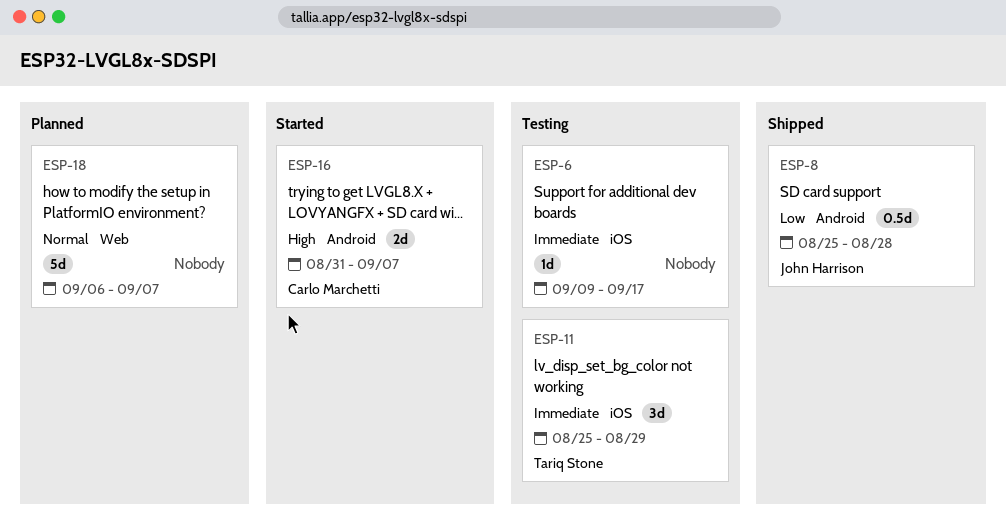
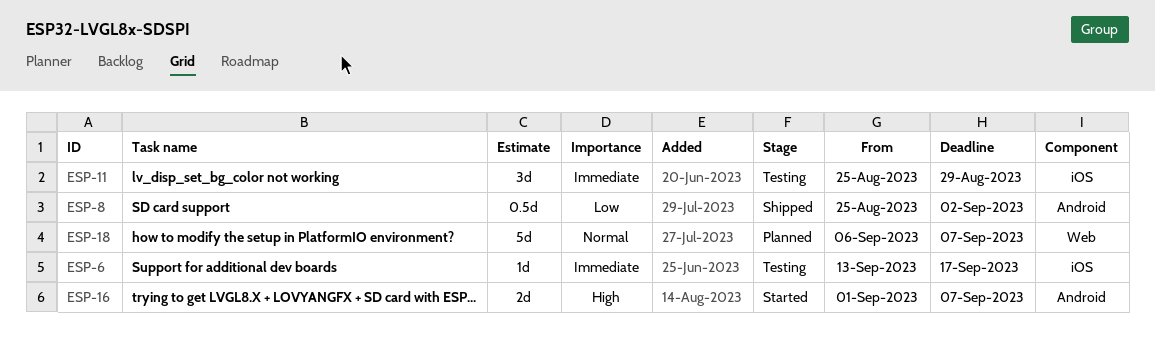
ESP-6, start: Sep 9 -> Sep 13
ESP-8, due: Aug 28 -> Sep 2
ESP-16, start: Aug 31 -> Sep 1

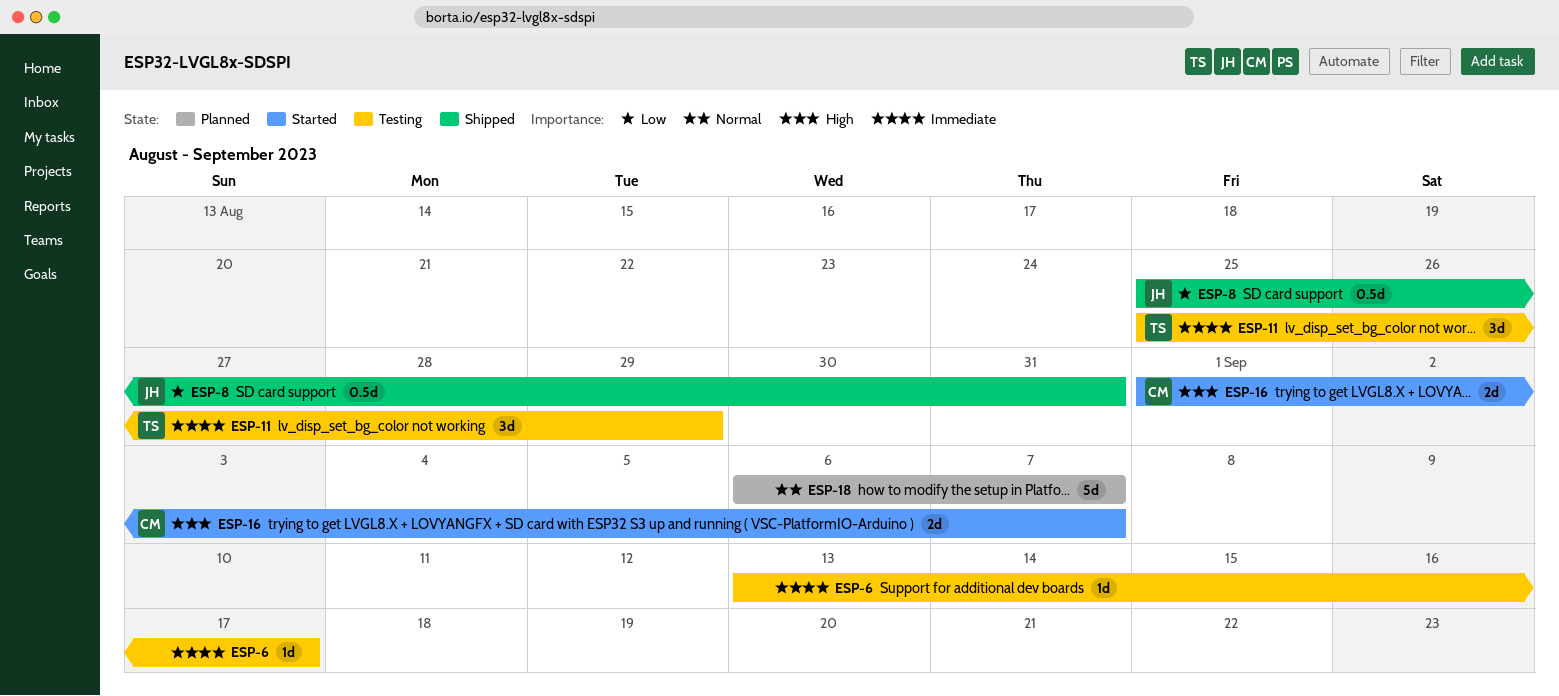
ESP-8, due: Sep 2 -> Aug 31

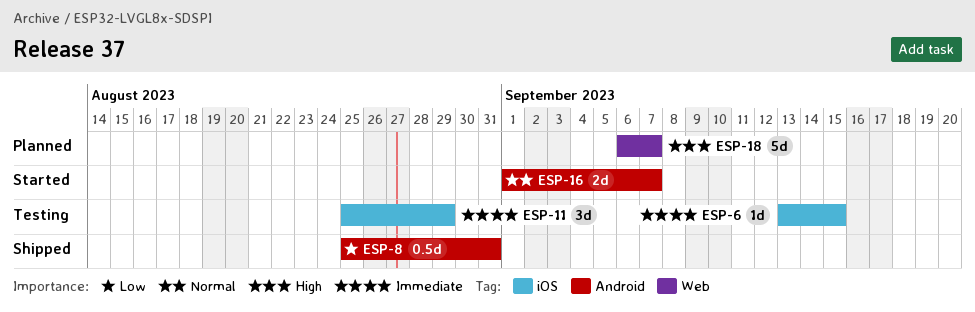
ESP-6, due: Sep 17 -> Sep 15
ESP-16, priority: High -> Normal
ESP-18, priority: Normal -> High

